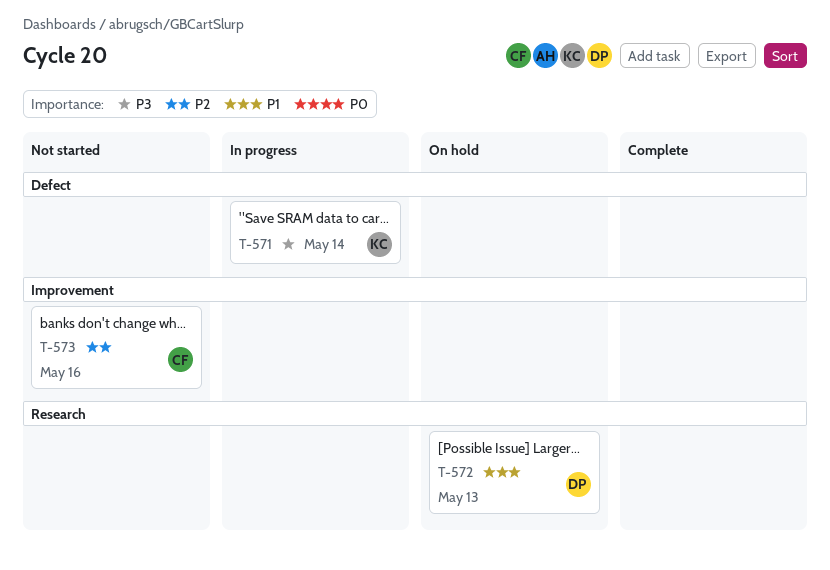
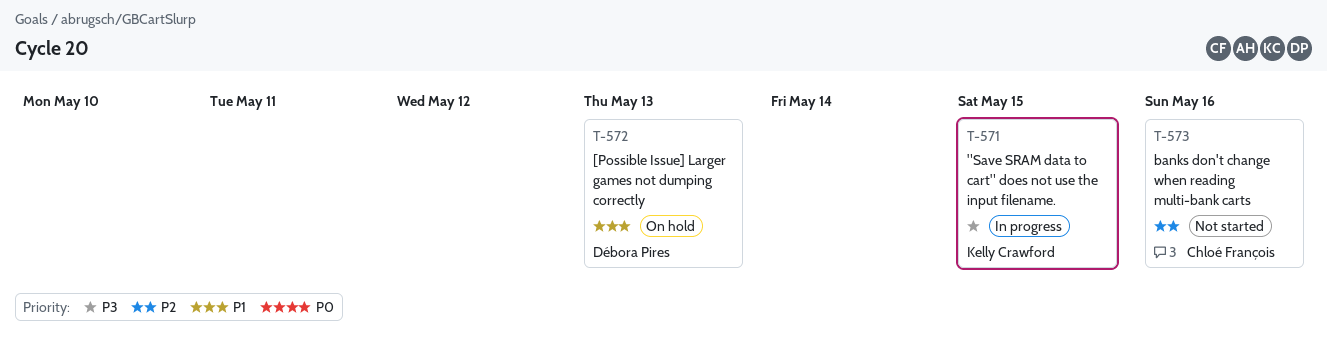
T-571, due: May 14 -> May 15

